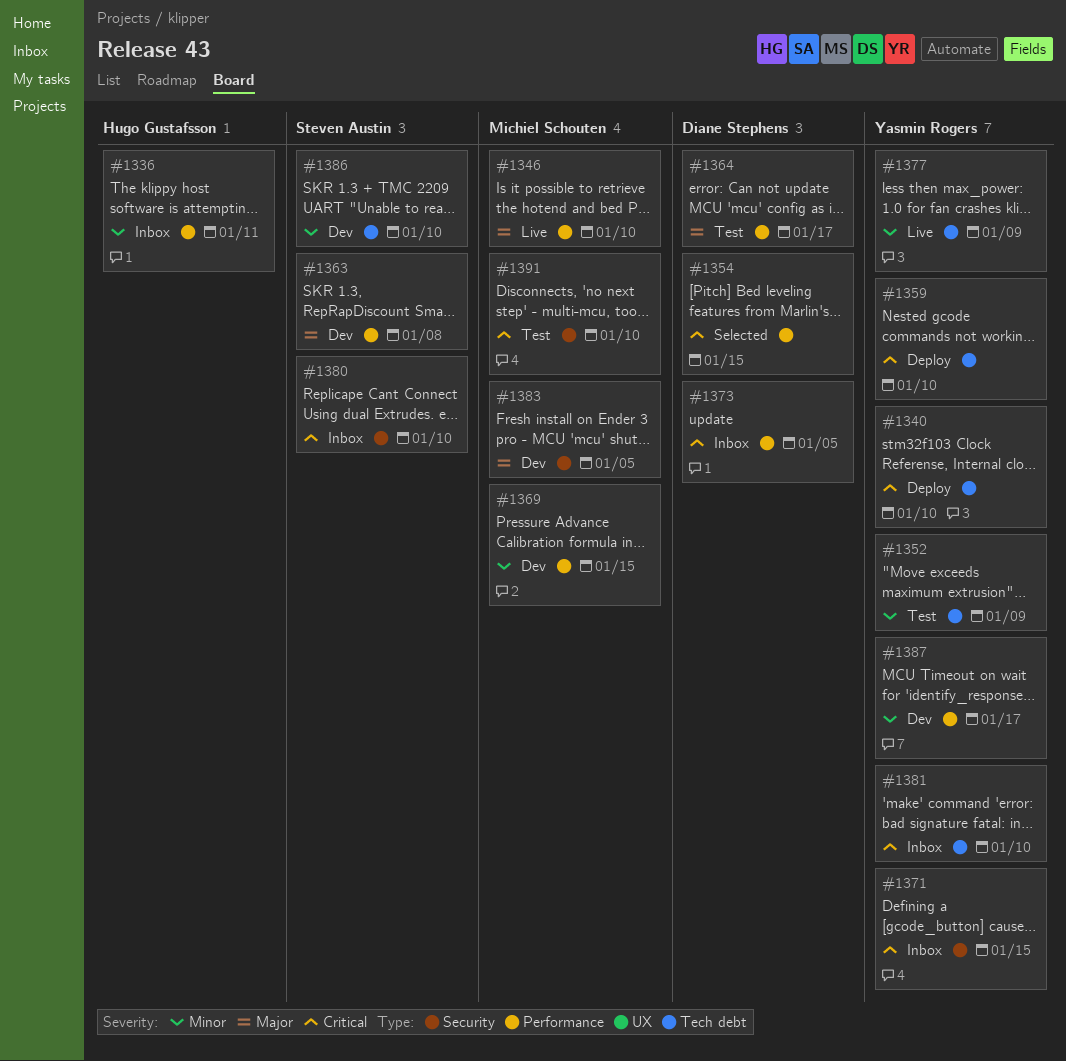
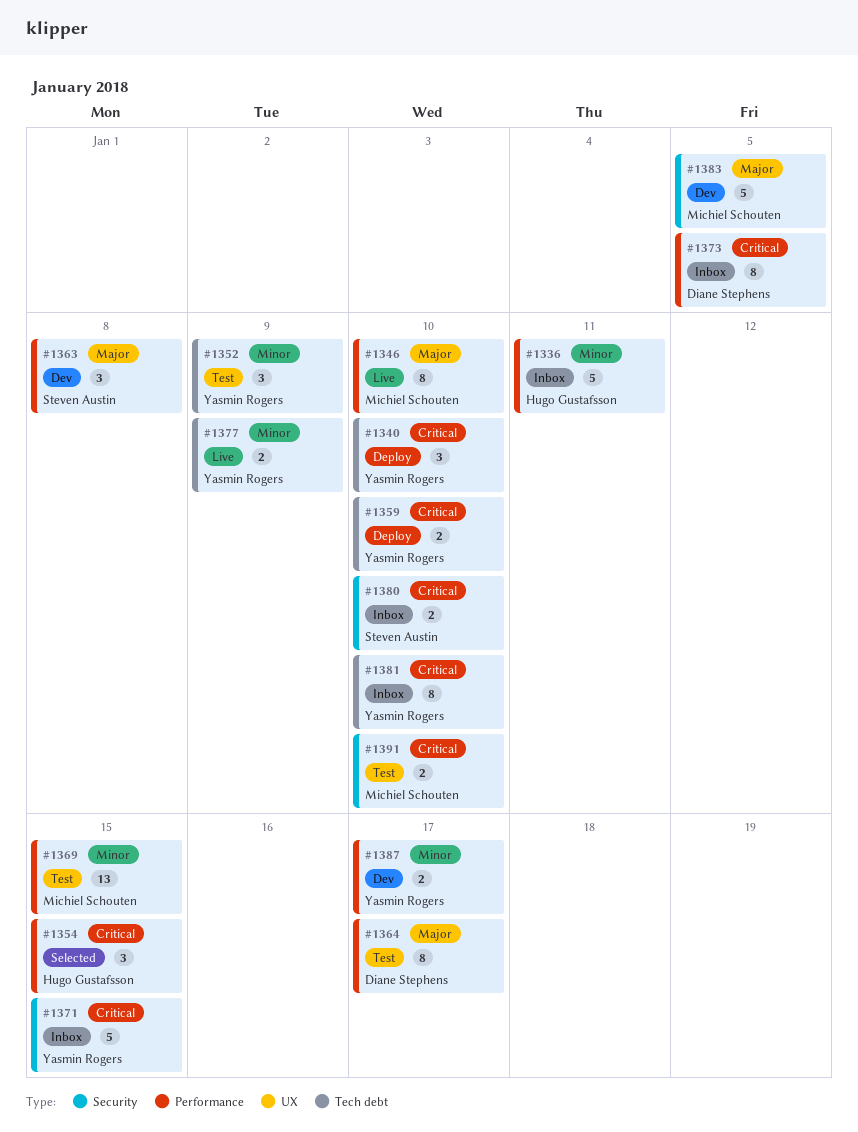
#1354, owner: Diane Stephens -> Hugo Gustafsson
#1369, status: Dev -> Test
#1386: present -> none

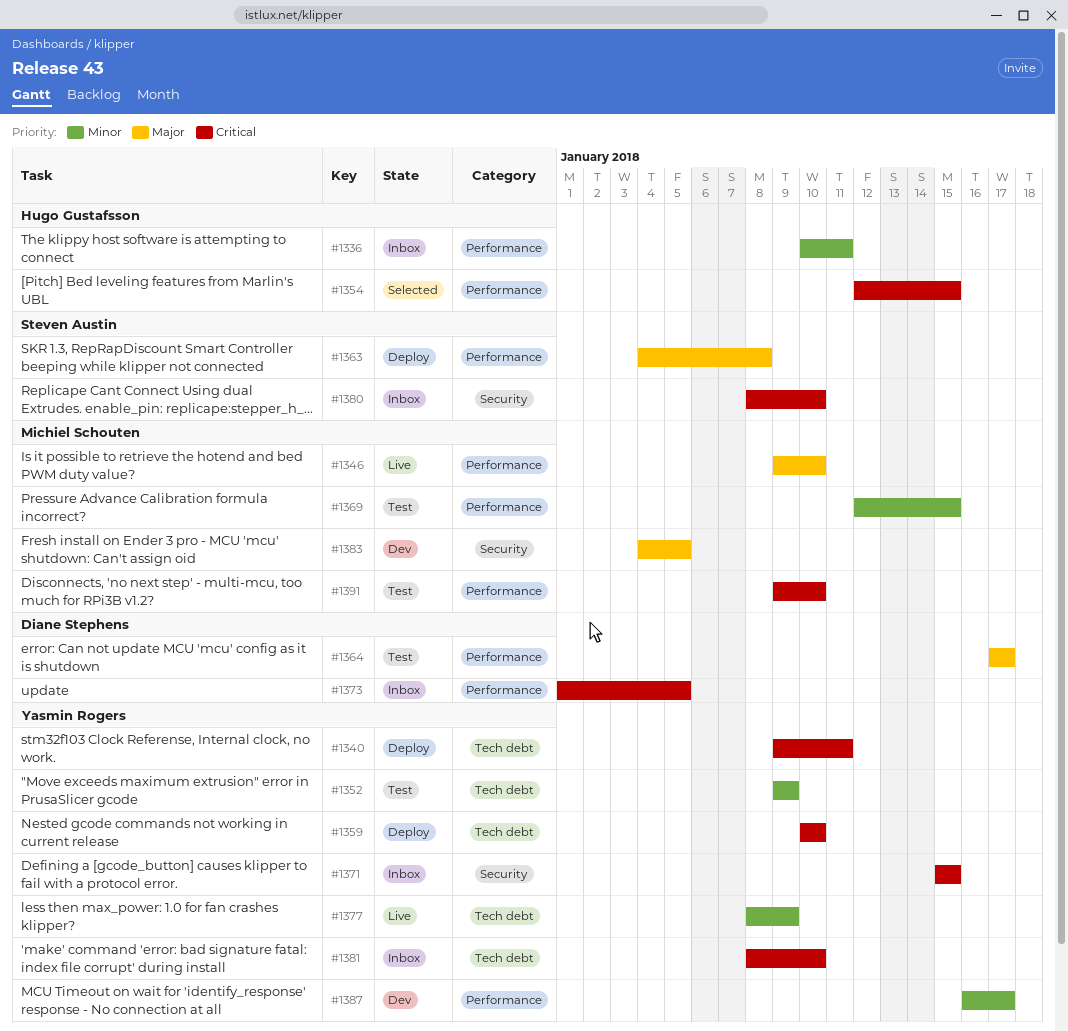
#1340, due: Jan 10 -> Jan 11
#1363, status: Dev -> Deploy
#1391, label: Security -> Performance

